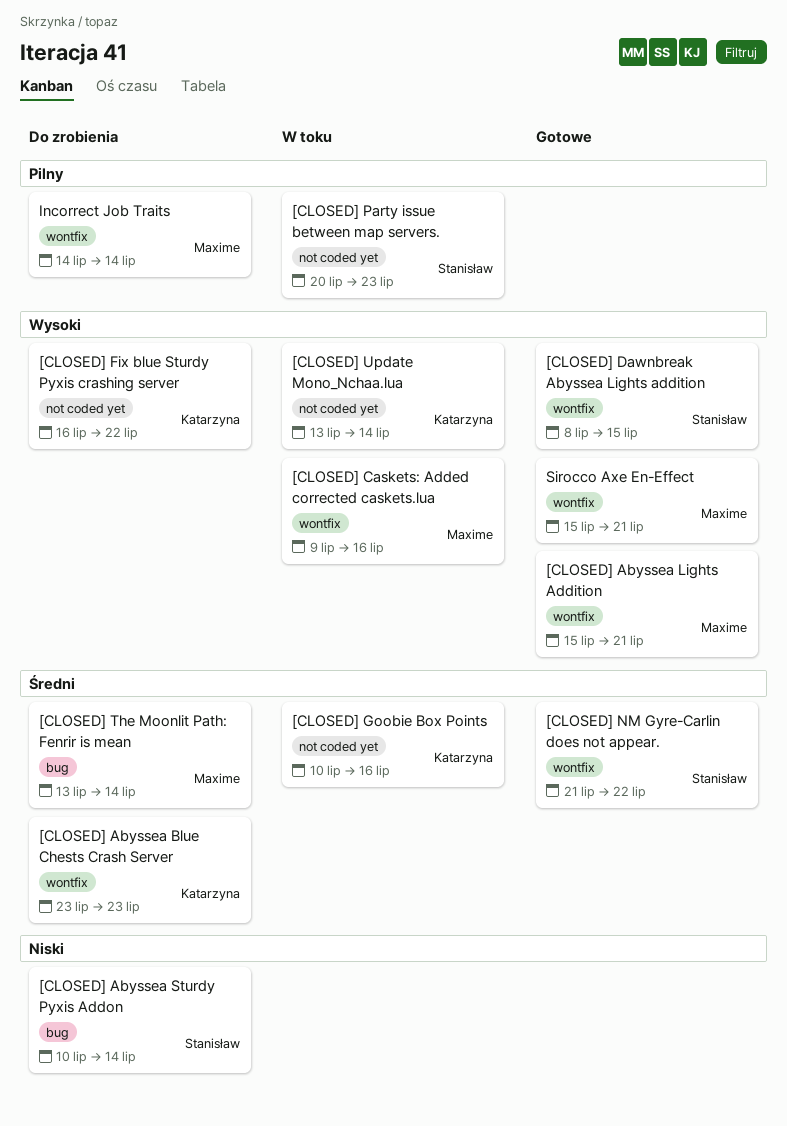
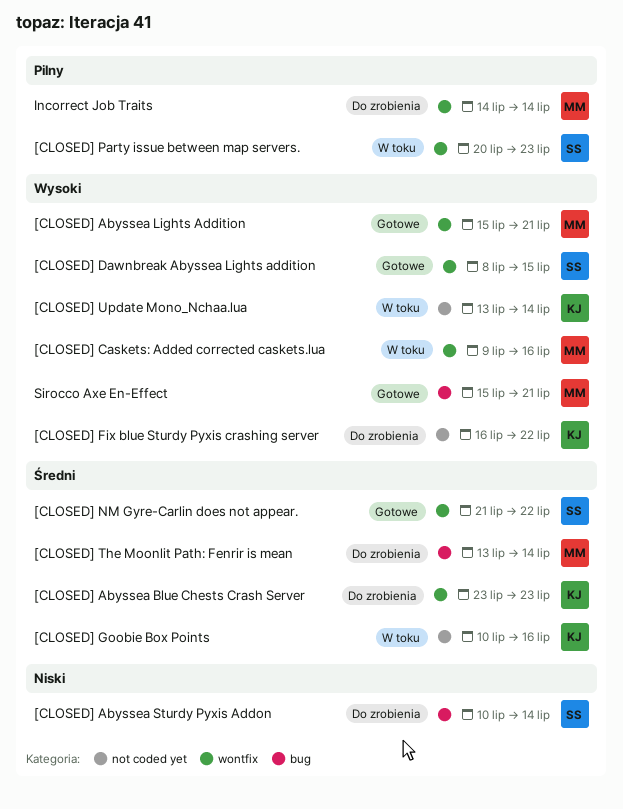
[CLOSED] Party issue between map servers., label: not coded yet -> wontfix
Sirocco Axe En-Effect, label: wontfix -> bug

